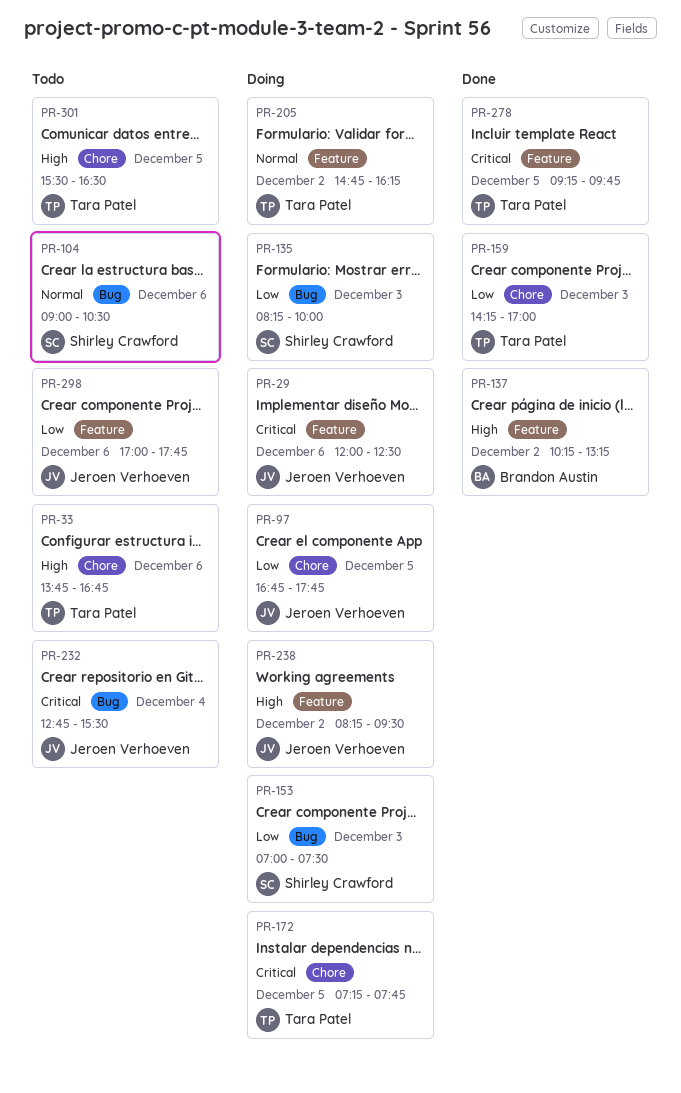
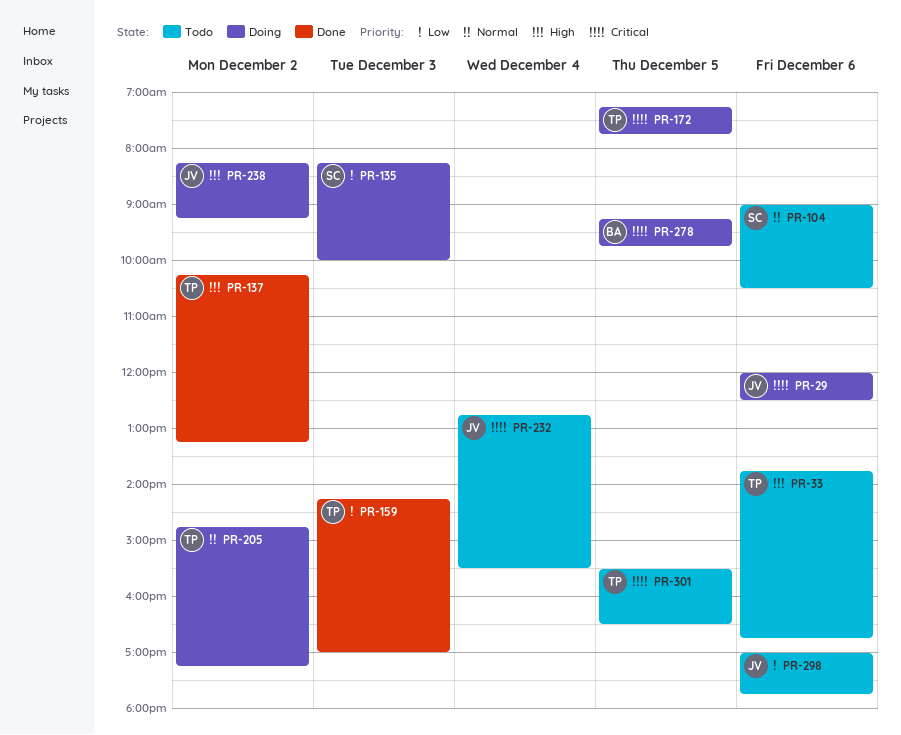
PR-97: present -> none
PR-137, owner: Brandon Austin -> Tara Patel
PR-153: present -> none
PR-205, ends: 16:15 -> 17:15
PR-238, ends: 09:30 -> 09:15
PR-278, status: Done -> Doing
PR-278, owner: Tara Patel -> Brandon Austin
PR-301, priority: High -> Critical

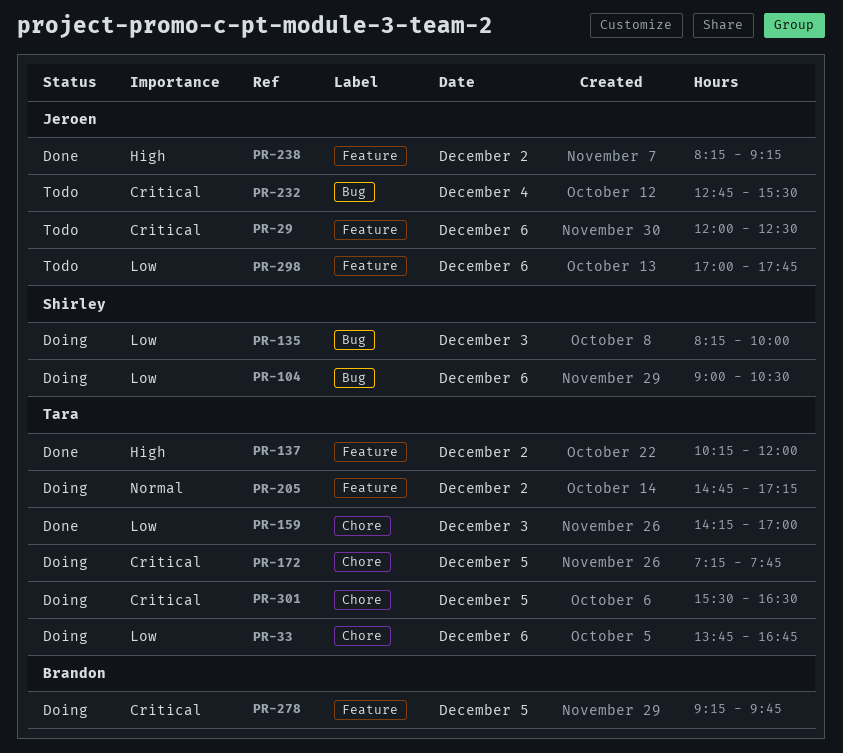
PR-29, status: Doing -> Todo
PR-33, status: Todo -> Doing
PR-33, priority: High -> Low
PR-104, status: Todo -> Doing
PR-104, priority: Normal -> Low
PR-137, ends: 13:15 -> 12:00
PR-238, status: Doing -> Done
PR-301, status: Todo -> Doing

